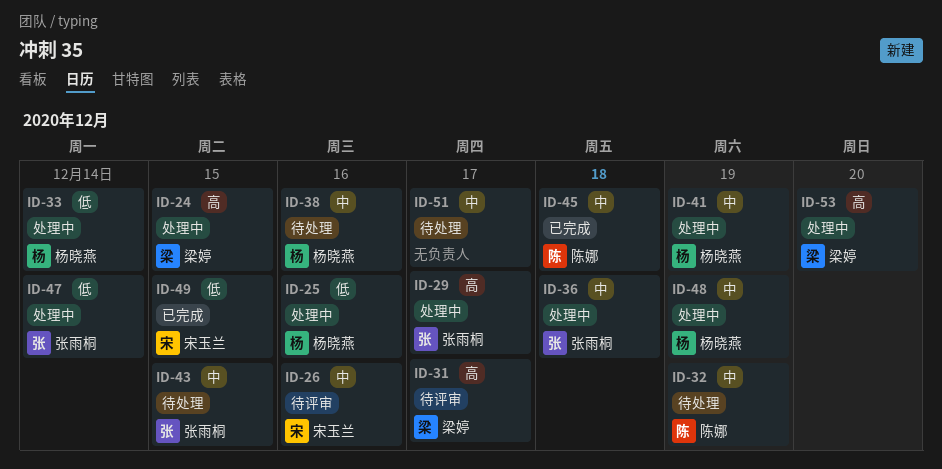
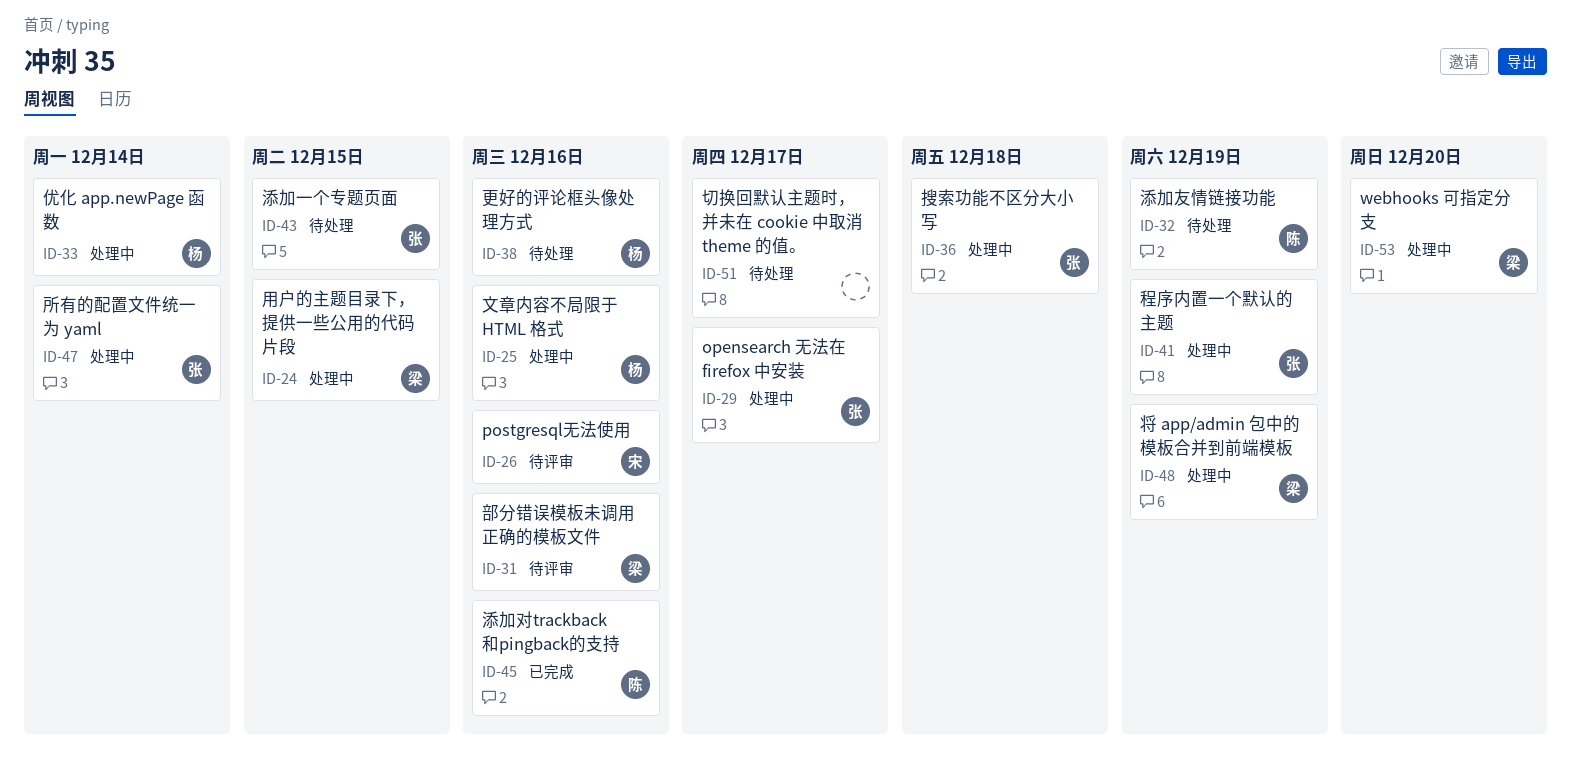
ID-31, due: Dec 17 -> Dec 16
ID-41, owner: 杨晓燕 -> 张雨桐
ID-45, due: Dec 18 -> Dec 16
ID-48, owner: 杨晓燕 -> 梁婷
ID-49: present -> none

